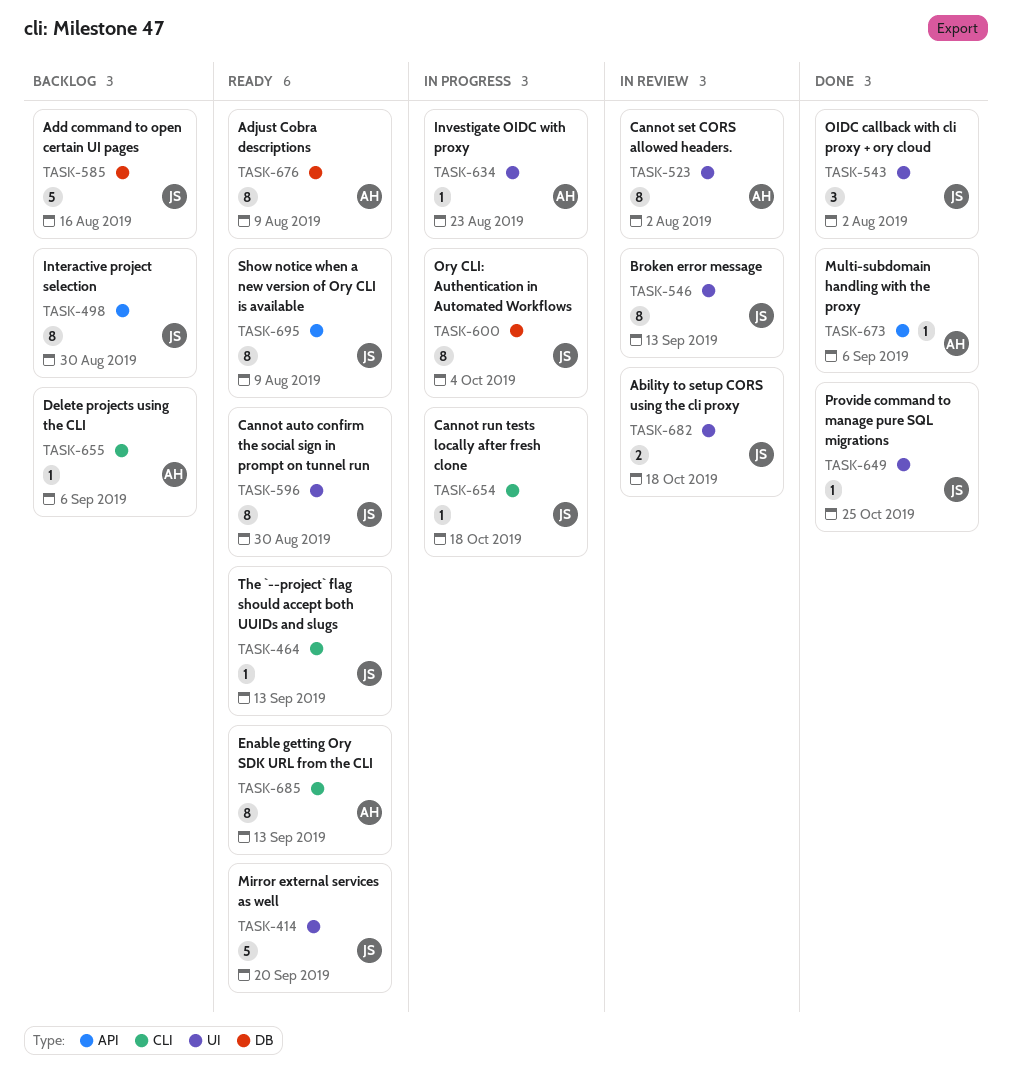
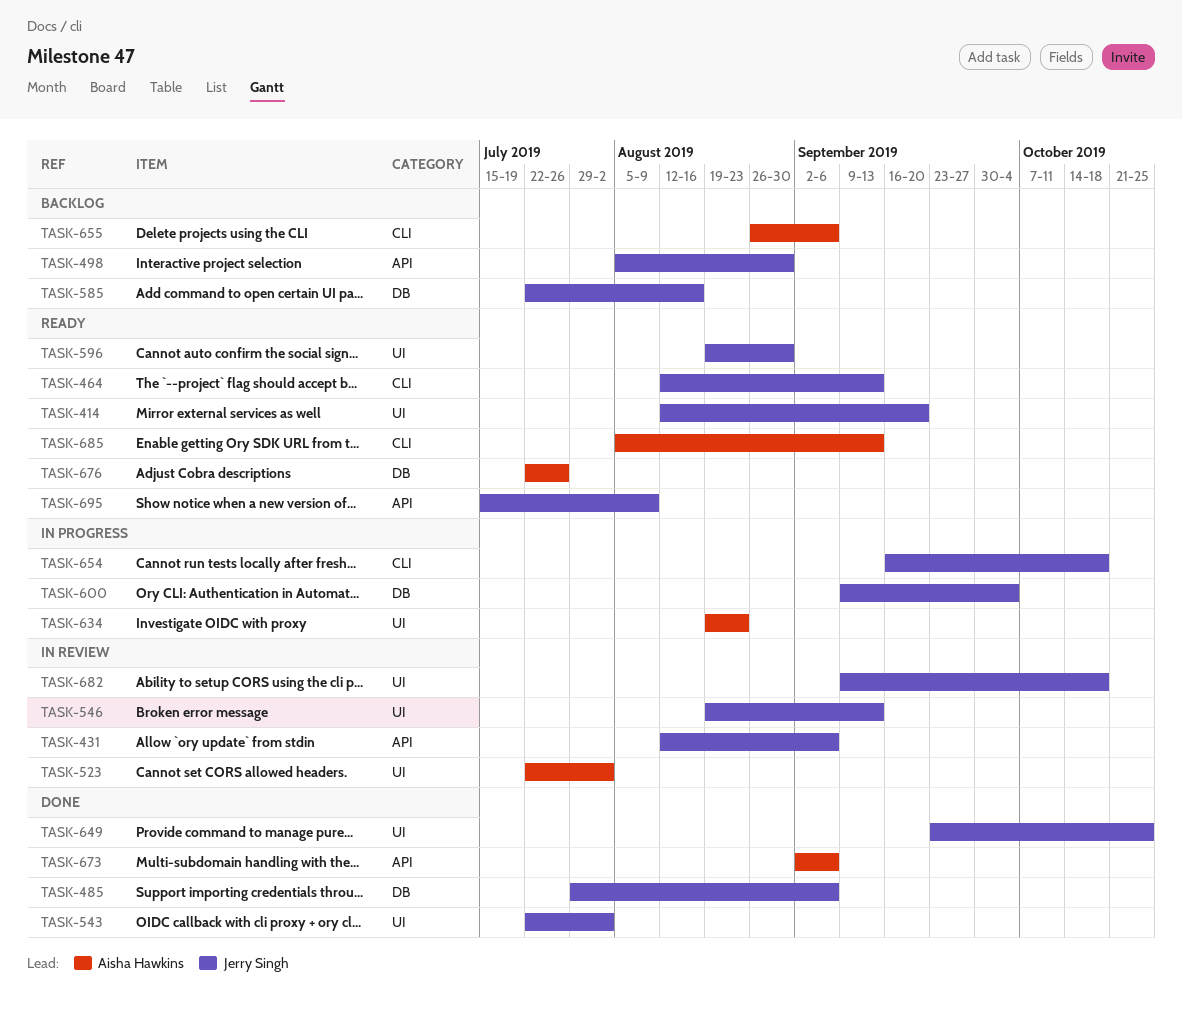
TASK-431: none -> present
TASK-485: none -> present
TASK-676, due: Aug 9 -> Jul 26

